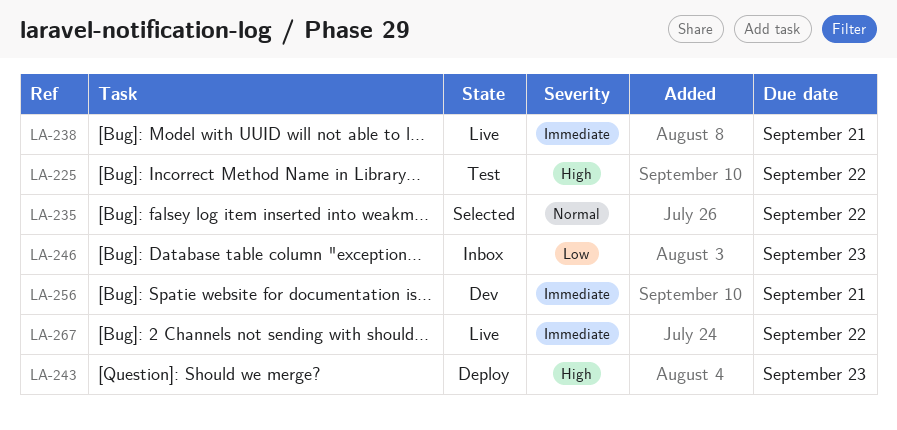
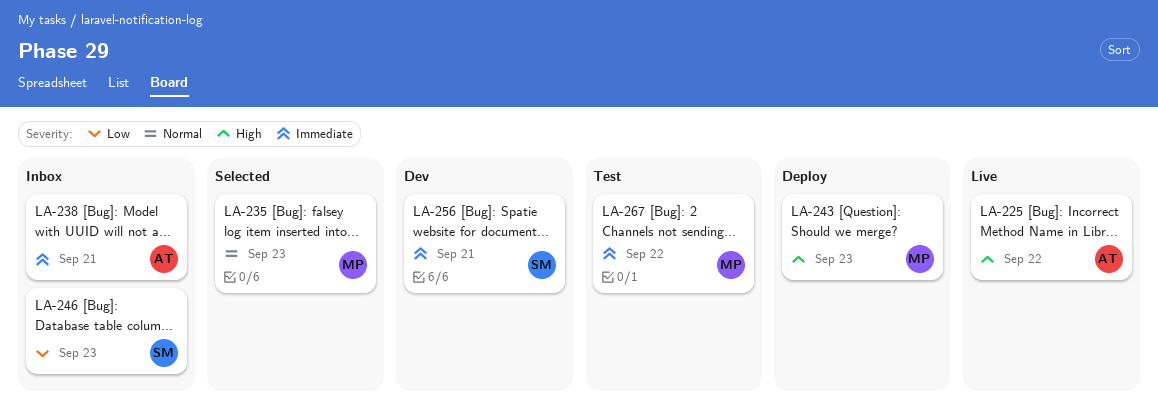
LA-225, status: Test -> Live
LA-235, due: Sep 22 -> Sep 23
LA-238, status: Live -> Inbox
LA-267, status: Live -> Test

